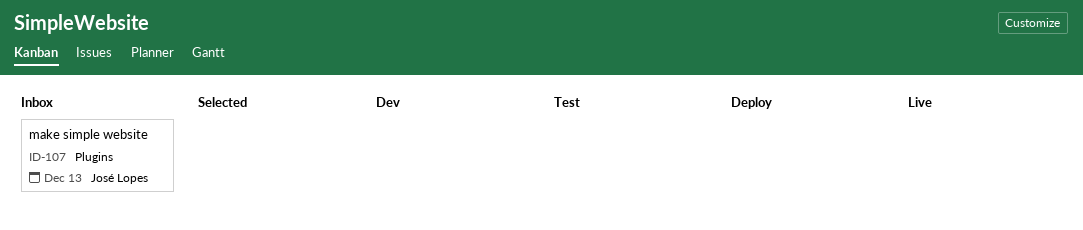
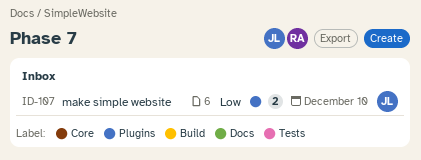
ID-107, due: Dec 13 -> Dec 10

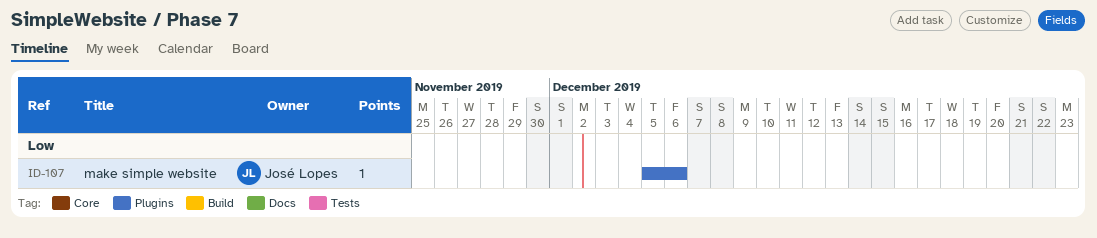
ID-107, estimate: 2 -> 1
ID-107, due: Dec 10 -> Dec 6

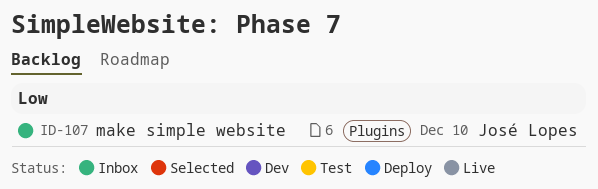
ID-107, due: Dec 6 -> Dec 10

